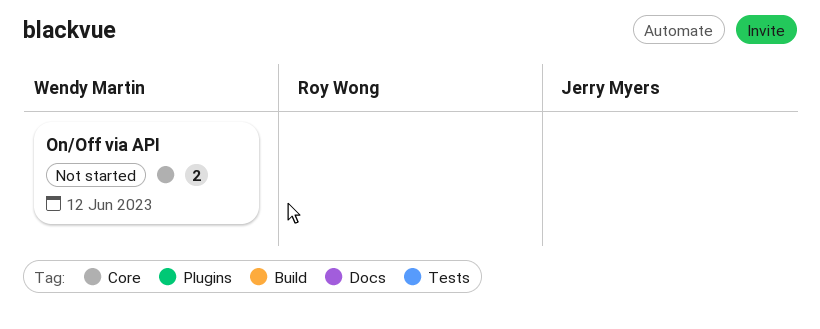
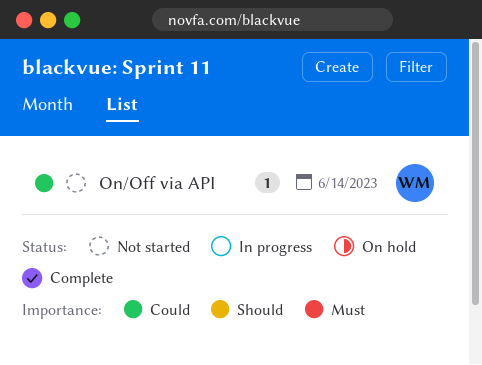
On/Off via API, estimate: 2 -> 1
On/Off via API, due: Jun 12 -> Jun 14

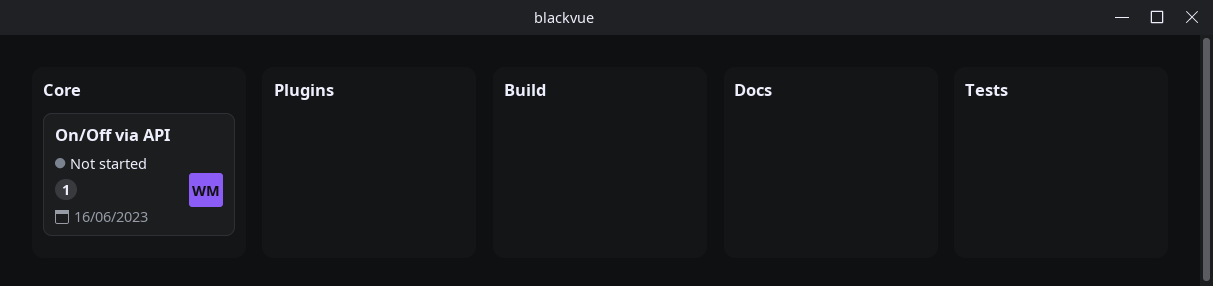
On/Off via API, due: Jun 14 -> Jun 16

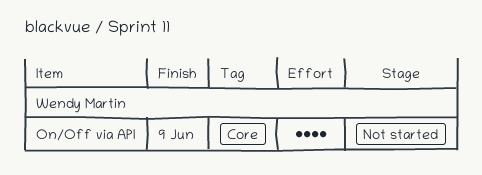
On/Off via API, estimate: 1 -> 4
On/Off via API, due: Jun 16 -> Jun 9

